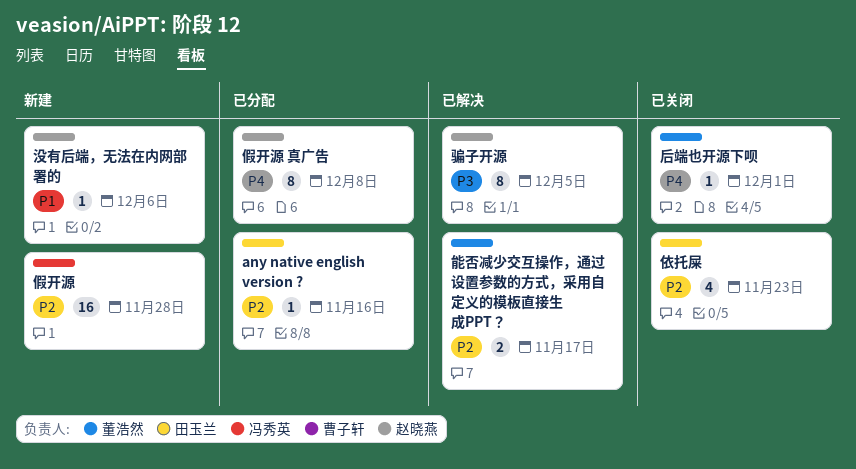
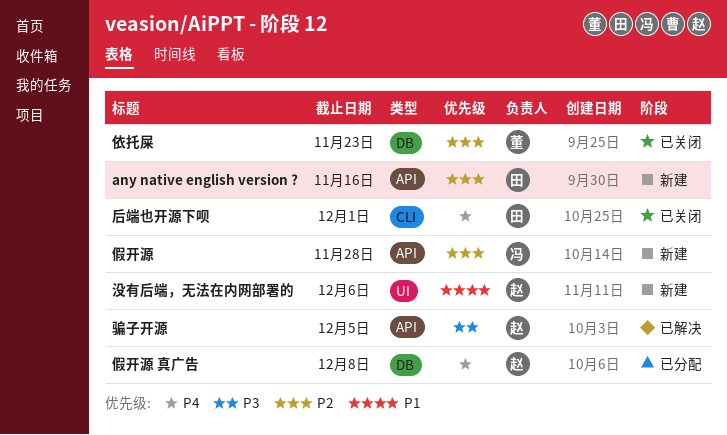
any native english version ?, status: 已分配 -> 新建
依托屎, owner: 田玉兰 -> 董浩然
后端也开源下呗, owner: 董浩然 -> 田玉兰
能否减少交互操作，通过设置参数的方式，采用自定义的模板直接生成PPT？: present -> none

